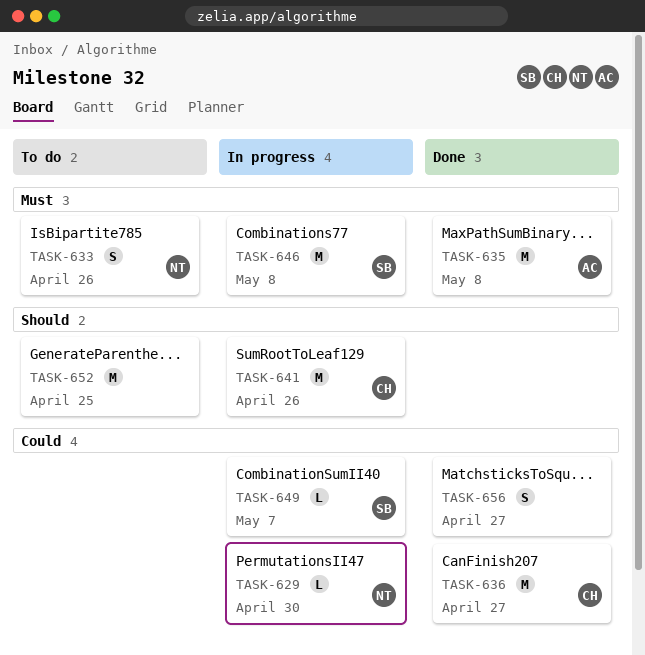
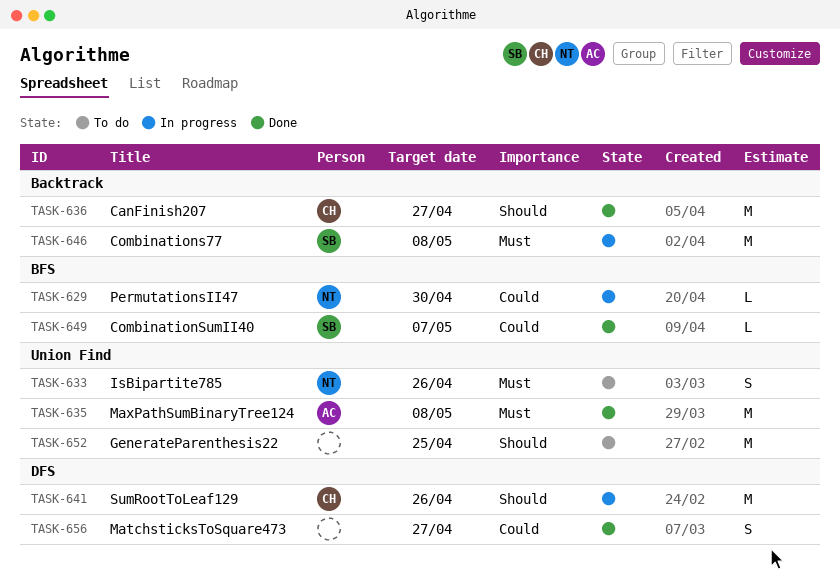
TASK-636, priority: Could -> Should
TASK-649, status: In progress -> Done

